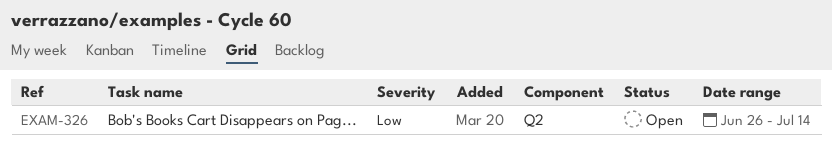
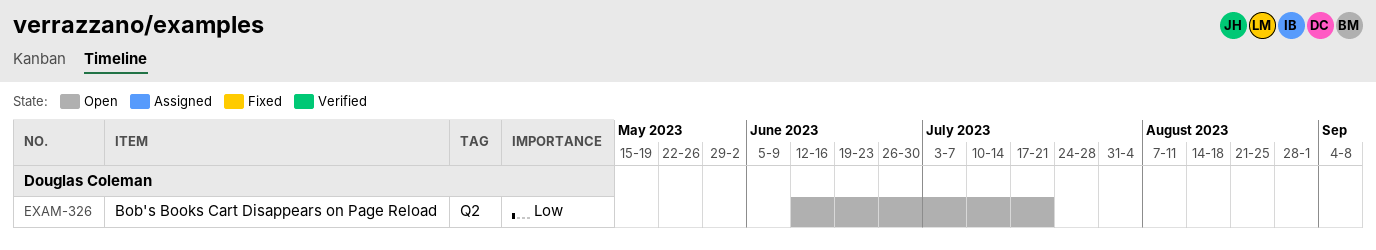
EXAM-326, start: Jun 26 -> Jun 12
EXAM-326, due: Jul 14 -> Jul 21

